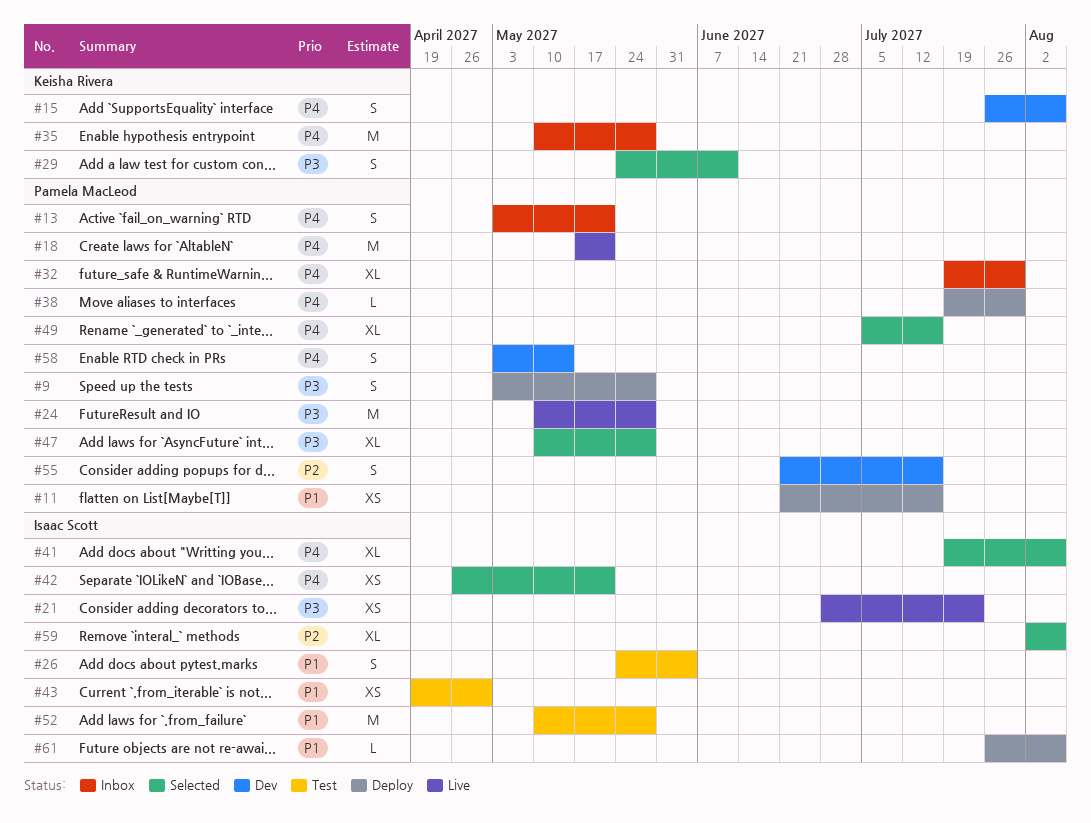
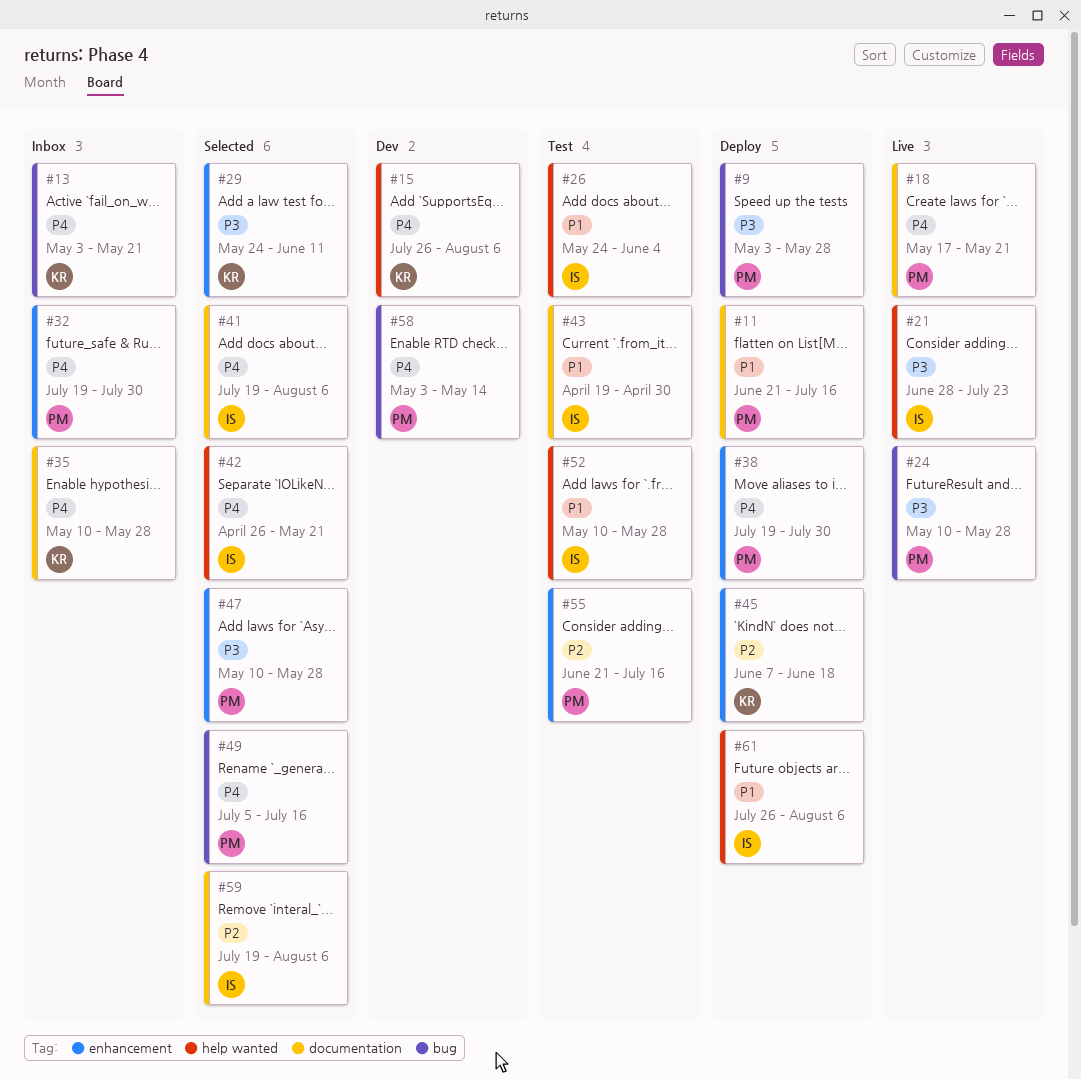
#13, owner: Pamela MacLeod -> Keisha Rivera
#45: none -> present
#55, status: Dev -> Test
#59, start: Aug 2 -> Jul 19

